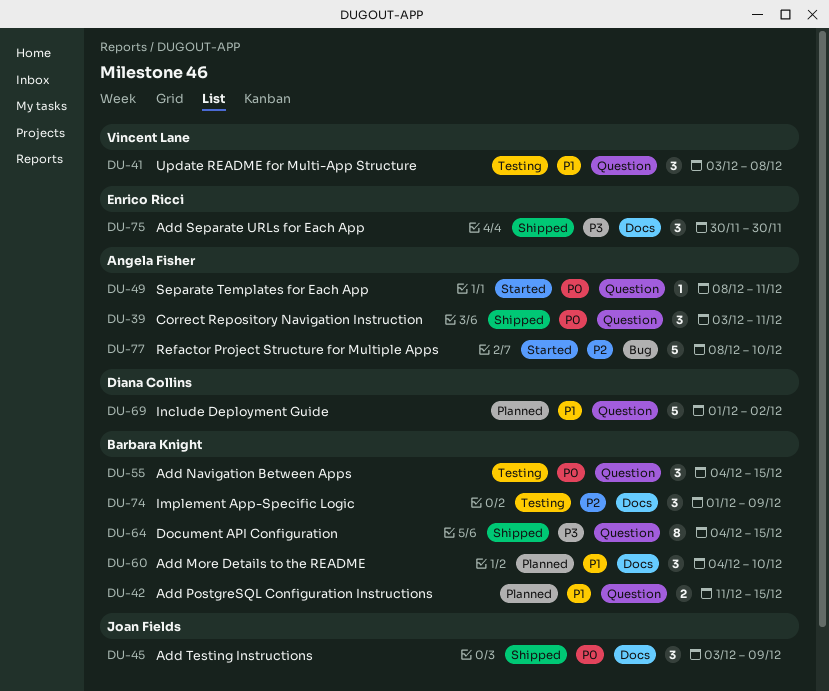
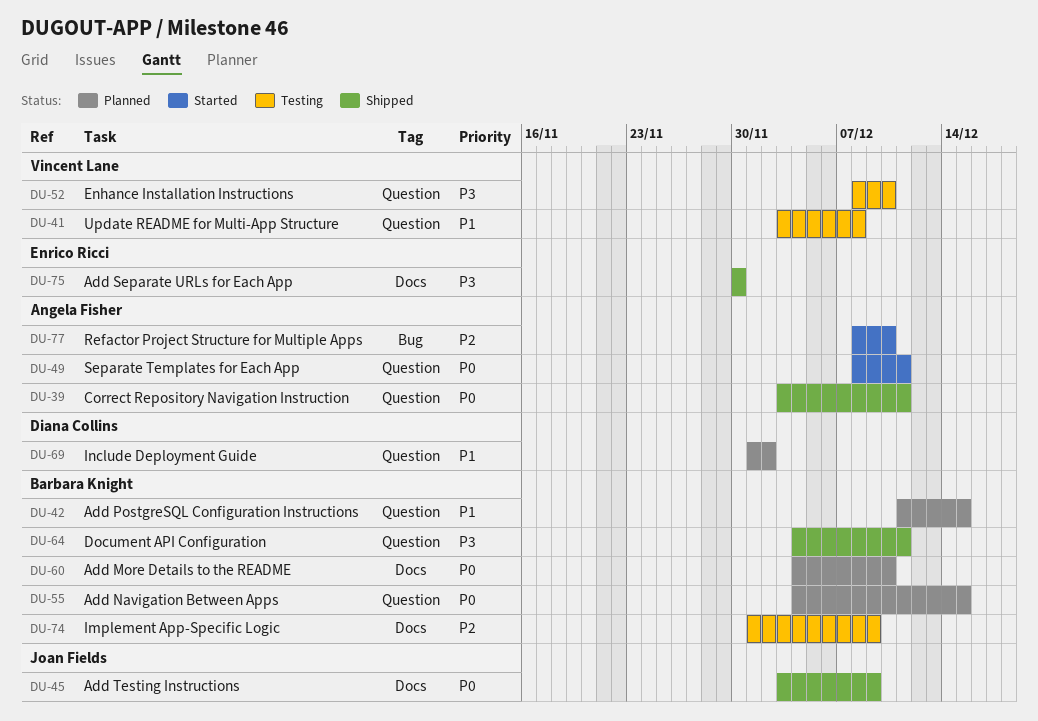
DU-52: none -> present
DU-55, status: Testing -> Planned
DU-60, priority: P1 -> P0
DU-64, due: Dec 15 -> Dec 11

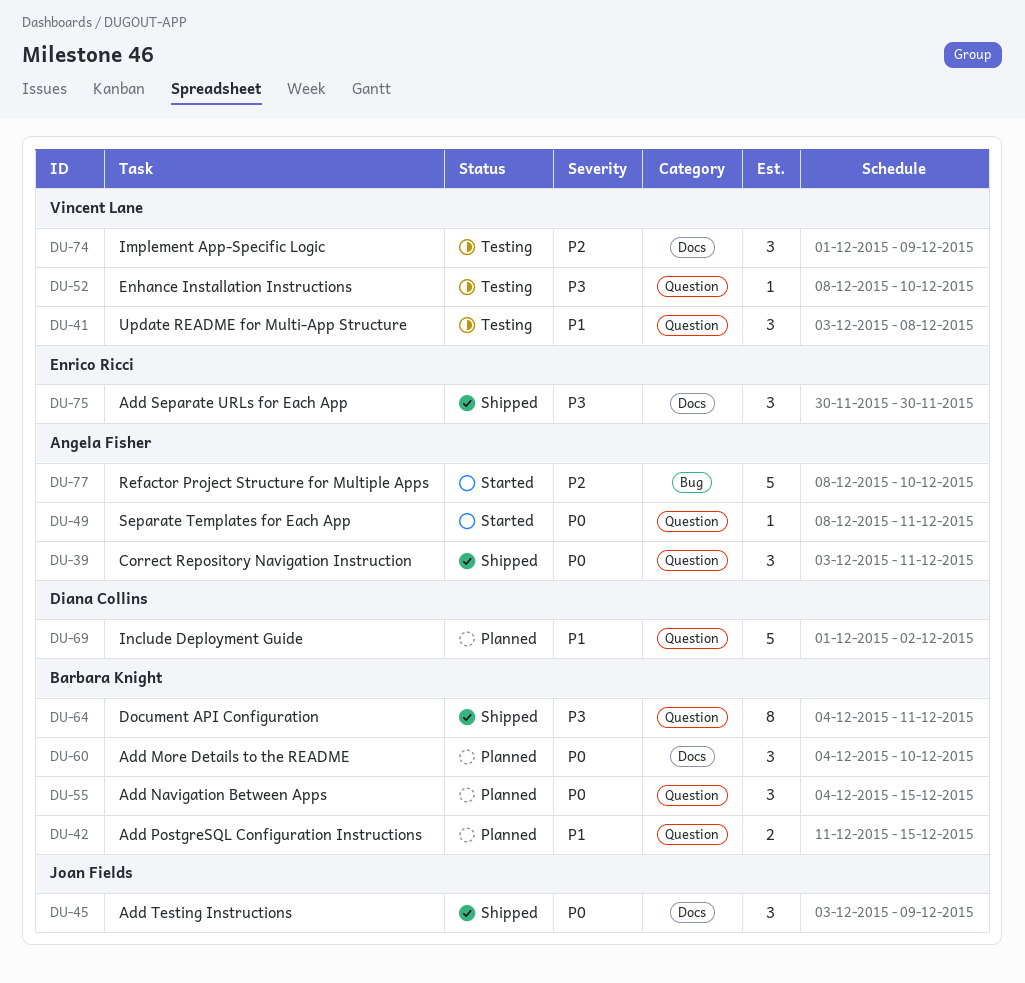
DU-74, owner: Barbara Knight -> Vincent Lane

